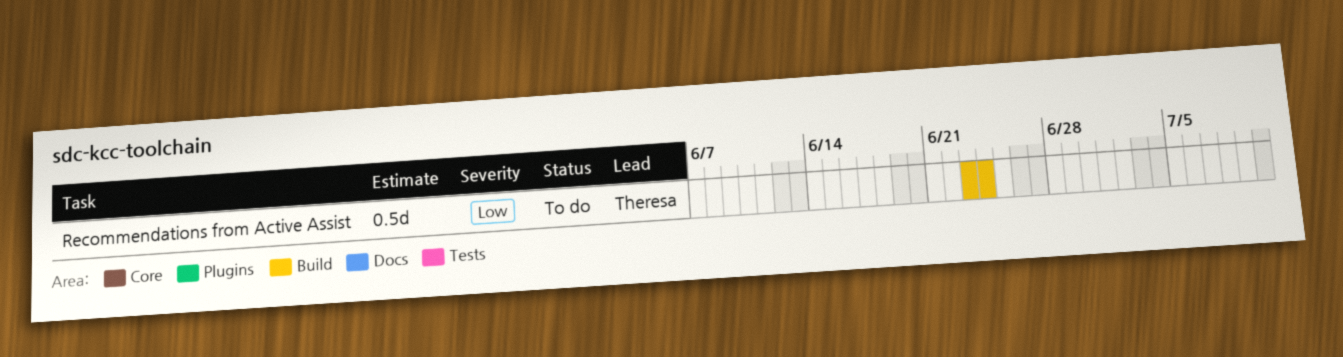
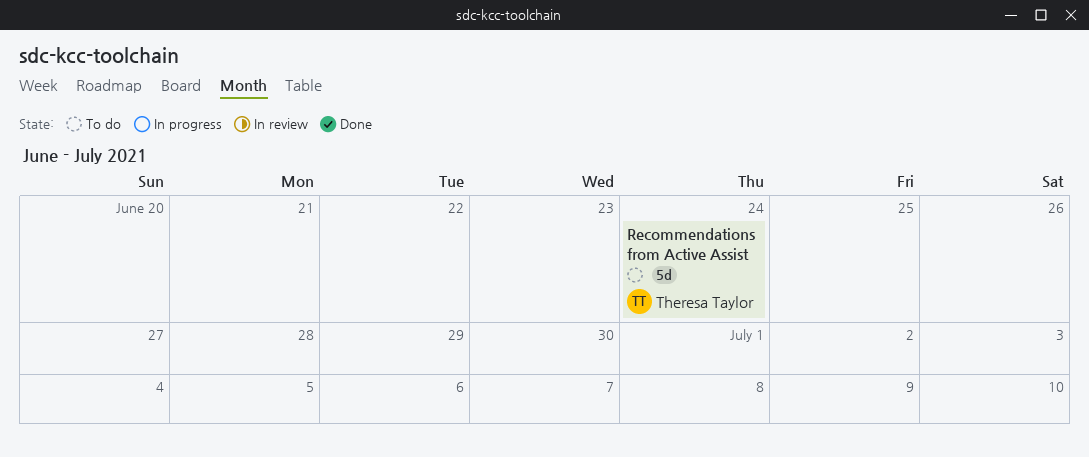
Recommendations from Active Assist, estimate: 0.5d -> 5d

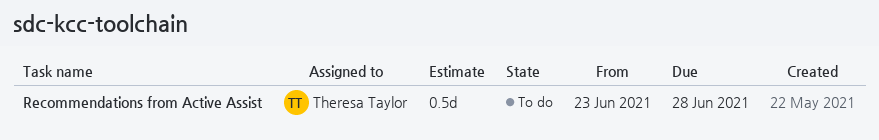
Recommendations from Active Assist, estimate: 5d -> 0.5d
Recommendations from Active Assist, due: Jun 24 -> Jun 28

